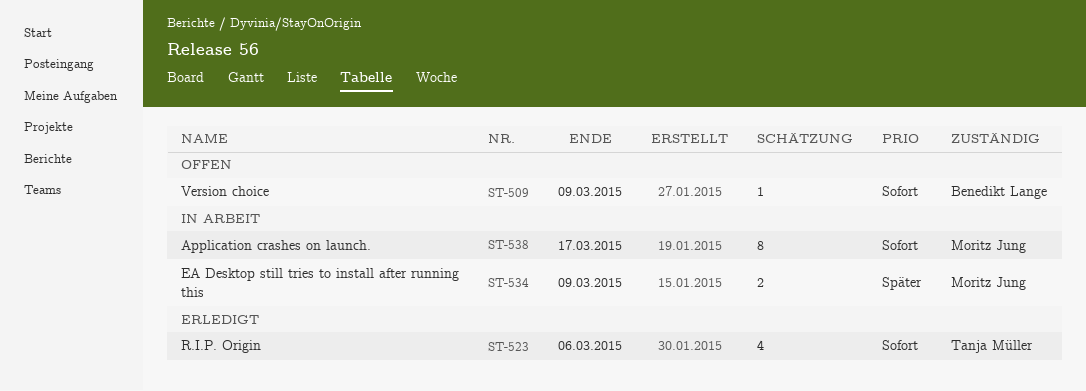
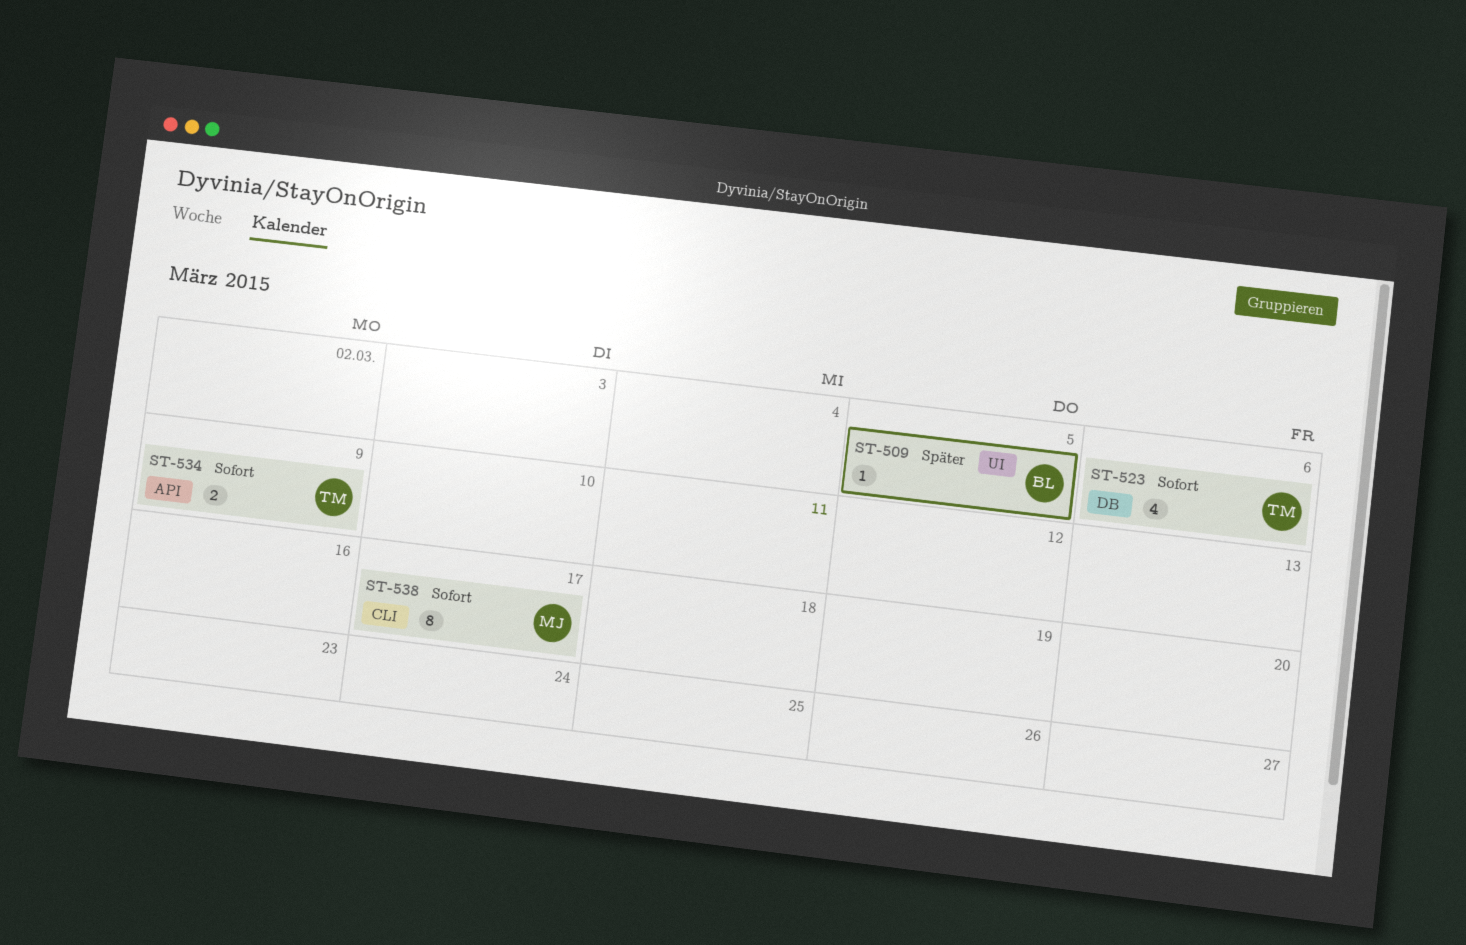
ST-509, priority: Sofort -> Später
ST-509, due: Mar 9 -> Mar 5
ST-534, owner: Moritz Jung -> Tanja Müller
ST-534, priority: Später -> Sofort

